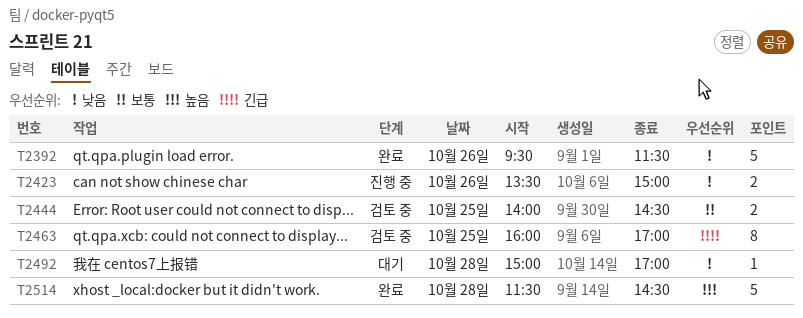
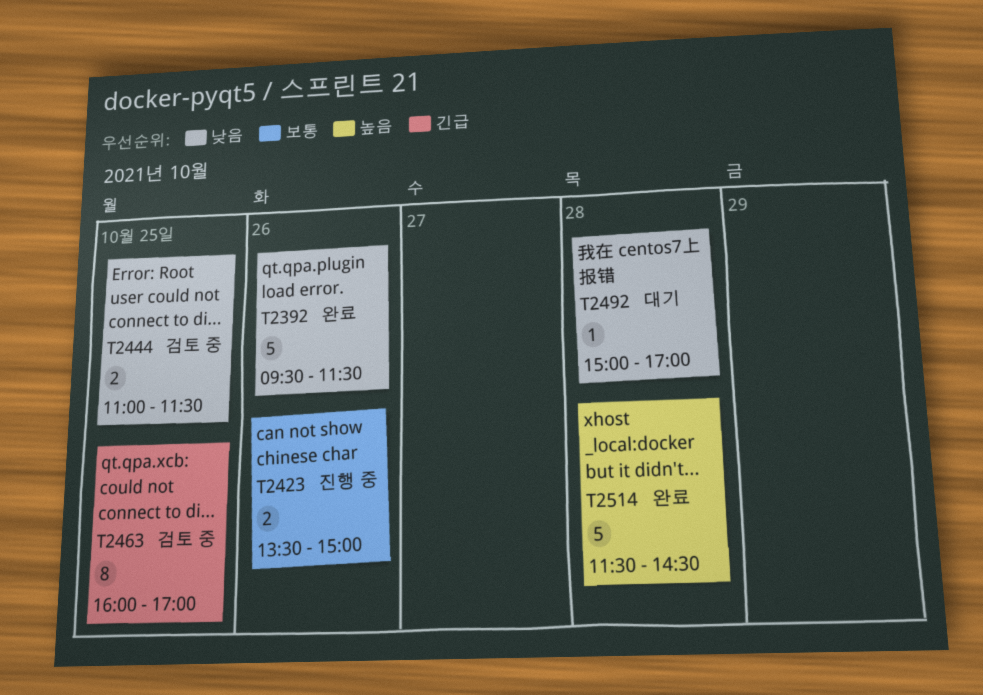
T2423, priority: 낮음 -> 보통
T2444, priority: 보통 -> 낮음
T2444, begins: 14:00 -> 11:00
T2444, ends: 14:30 -> 11:30

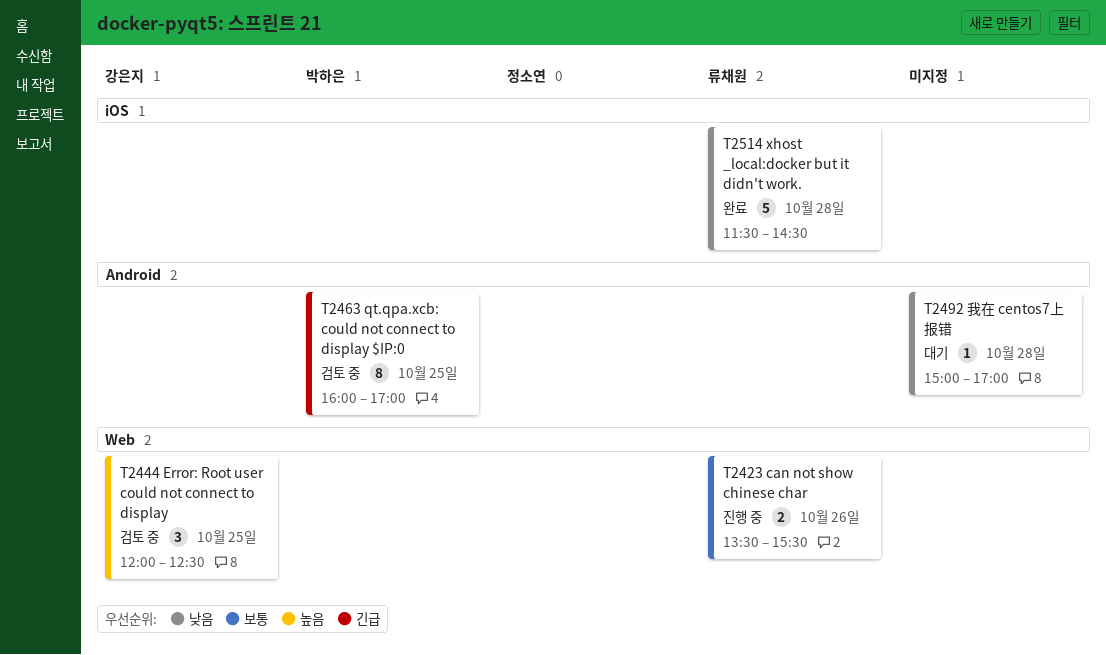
T2392: present -> none
T2423, ends: 15:00 -> 15:30
T2444, priority: 낮음 -> 높음
T2444, estimate: 2 -> 3
T2444, begins: 11:00 -> 12:00
T2444, ends: 11:30 -> 12:30
T2514, priority: 높음 -> 낮음

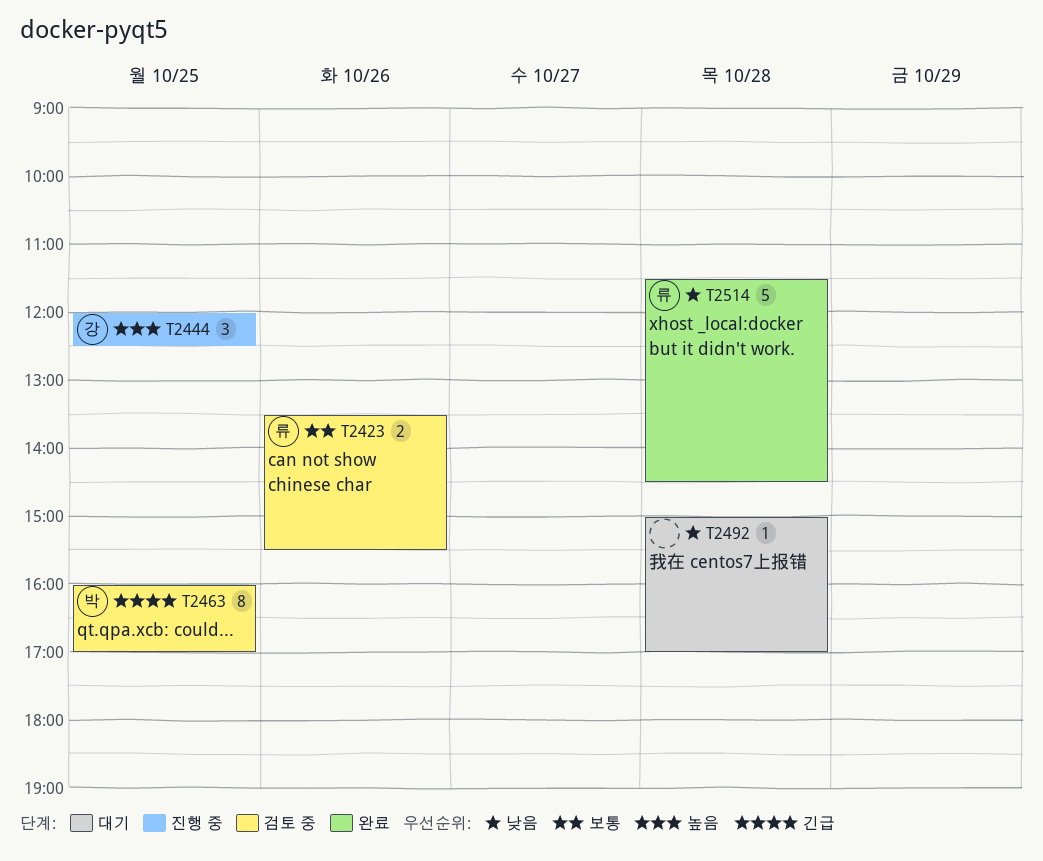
T2423, status: 진행 중 -> 검토 중
T2444, status: 검토 중 -> 진행 중

